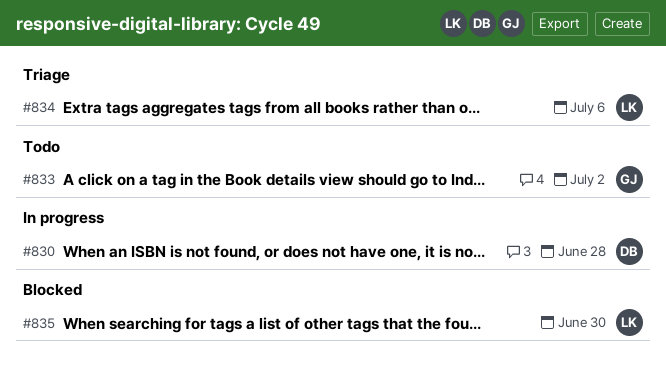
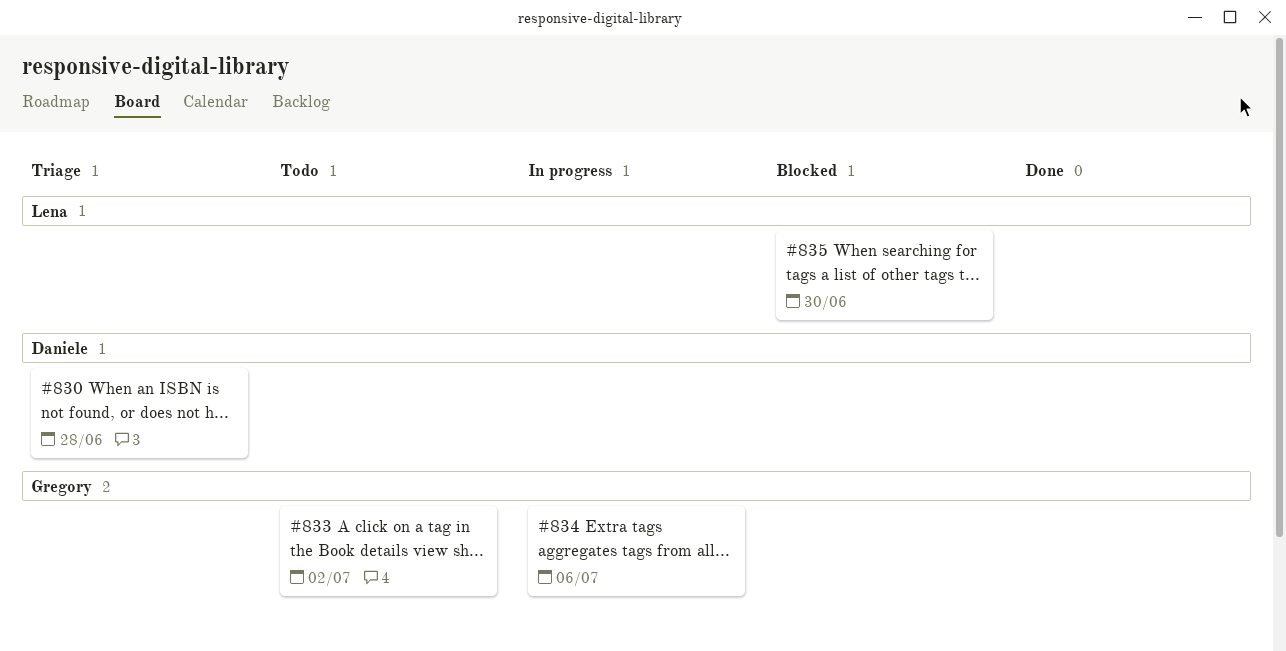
#830, status: In progress -> Triage
#834, status: Triage -> In progress
#834, owner: Lena -> Gregory

